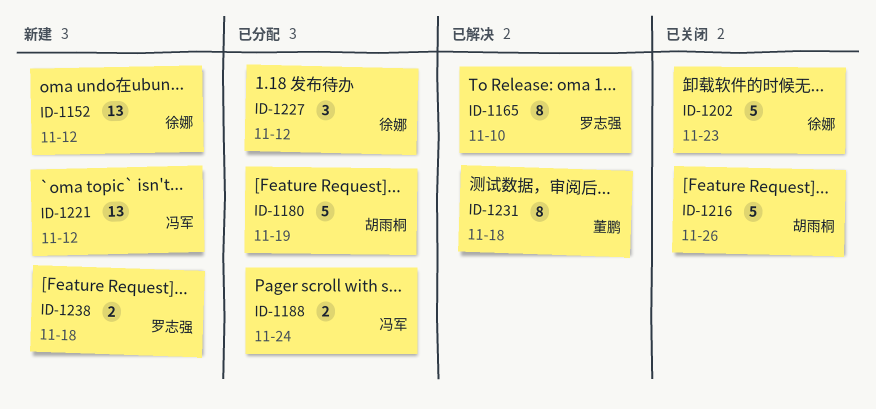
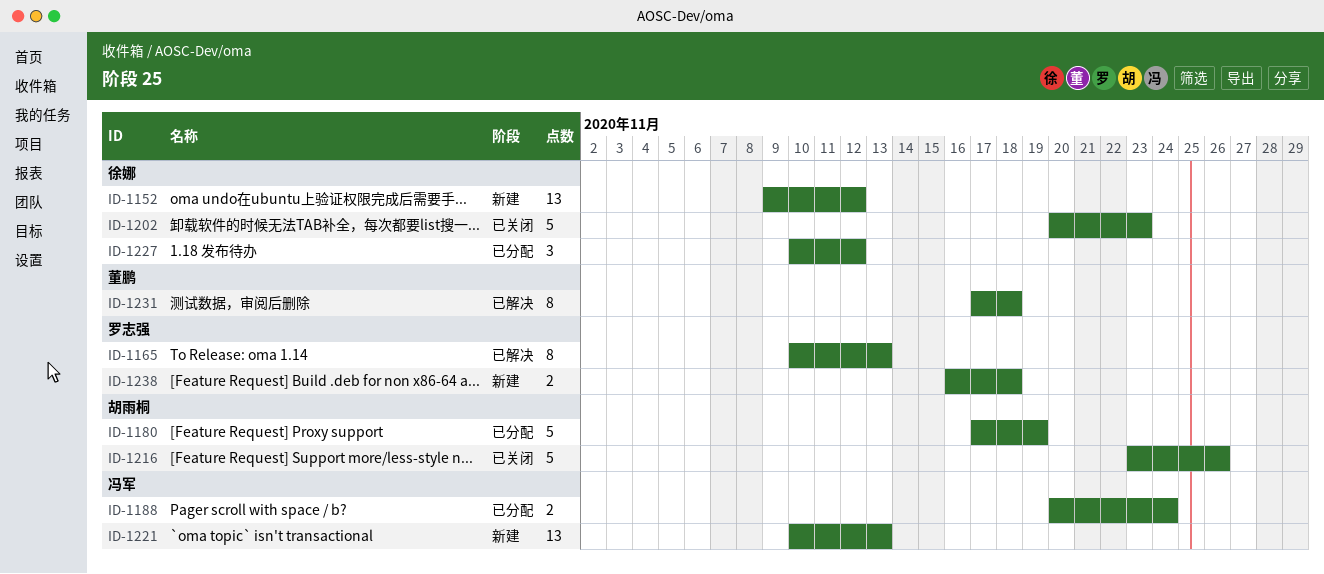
ID-1165, due: Nov 10 -> Nov 13
ID-1221, due: Nov 12 -> Nov 13

